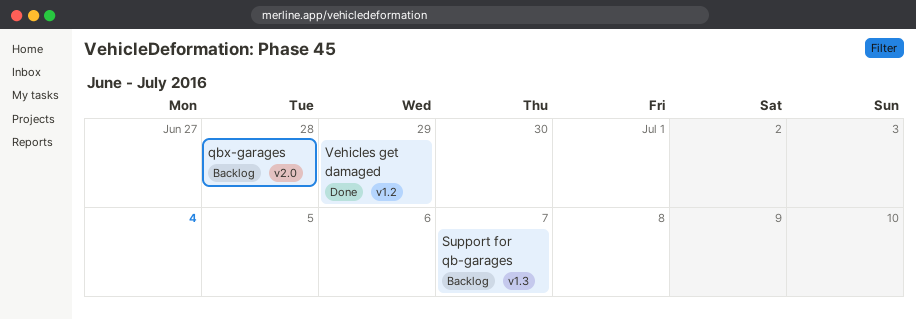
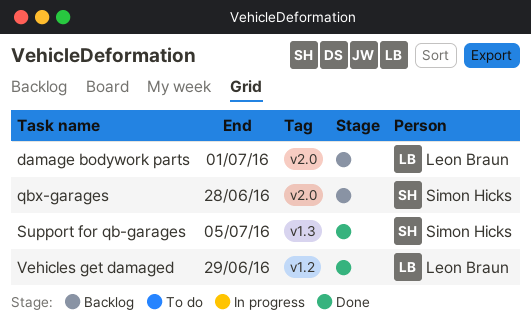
damage bodywork parts: none -> present
Support for qb-garages, status: Backlog -> Done
Support for qb-garages, due: Jul 7 -> Jul 5

